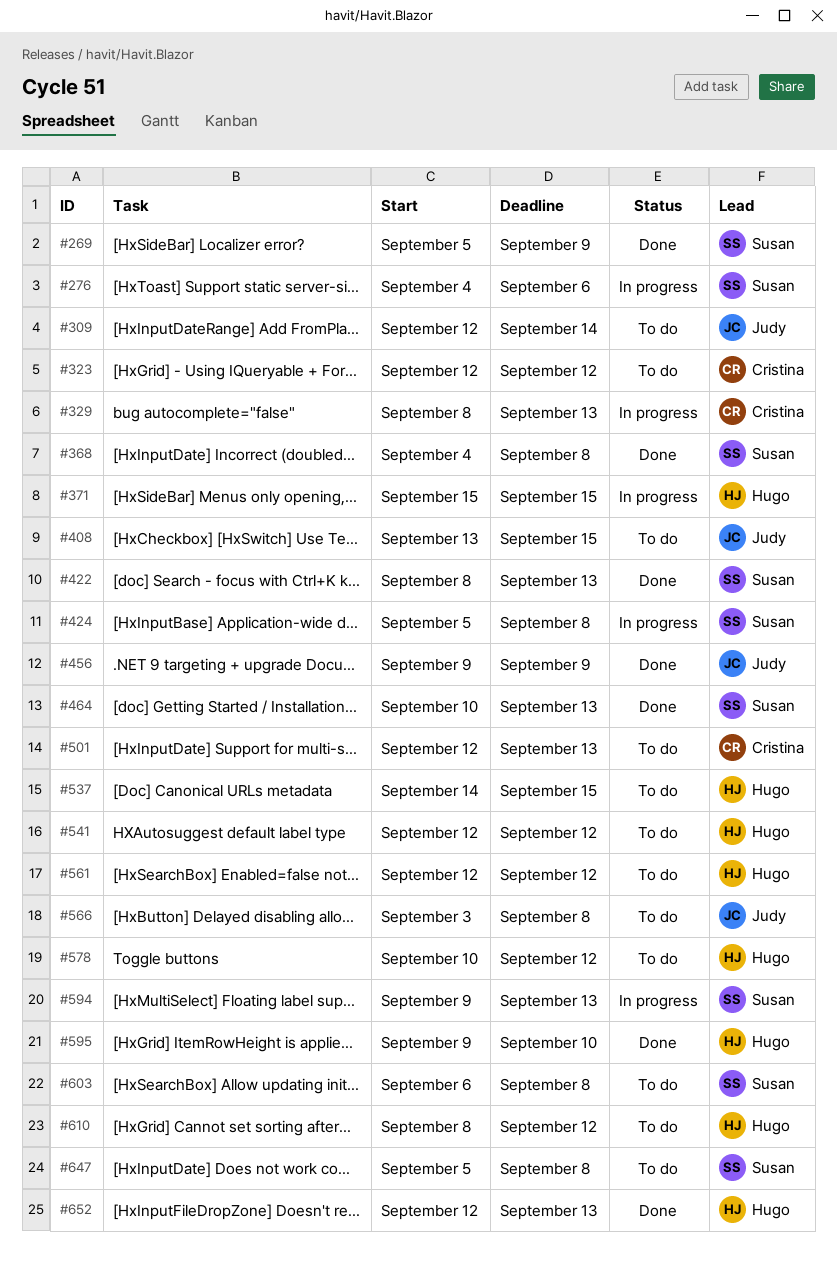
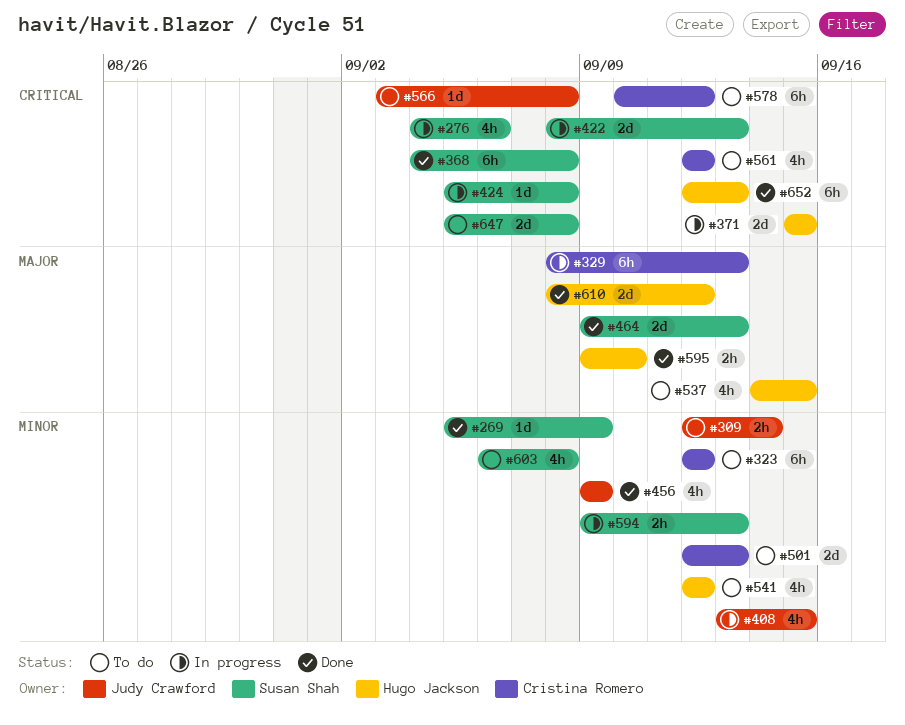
#408, status: To do -> In progress
#422, status: Done -> In progress
#464, start: Sep 10 -> Sep 9
#561, owner: Hugo Jackson -> Cristina Romero
#578, owner: Hugo Jackson -> Cristina Romero
#610, status: To do -> Done

